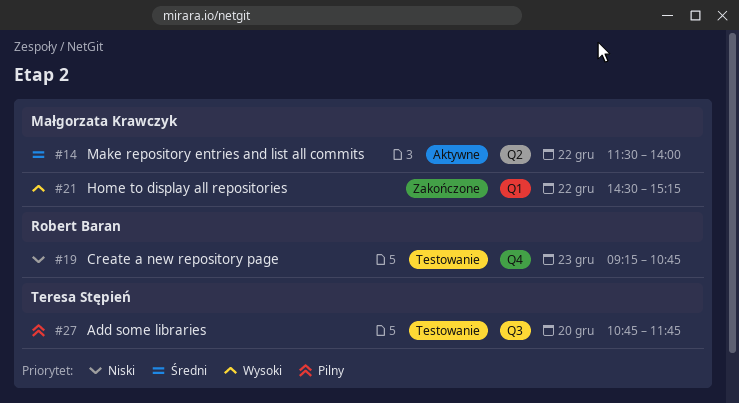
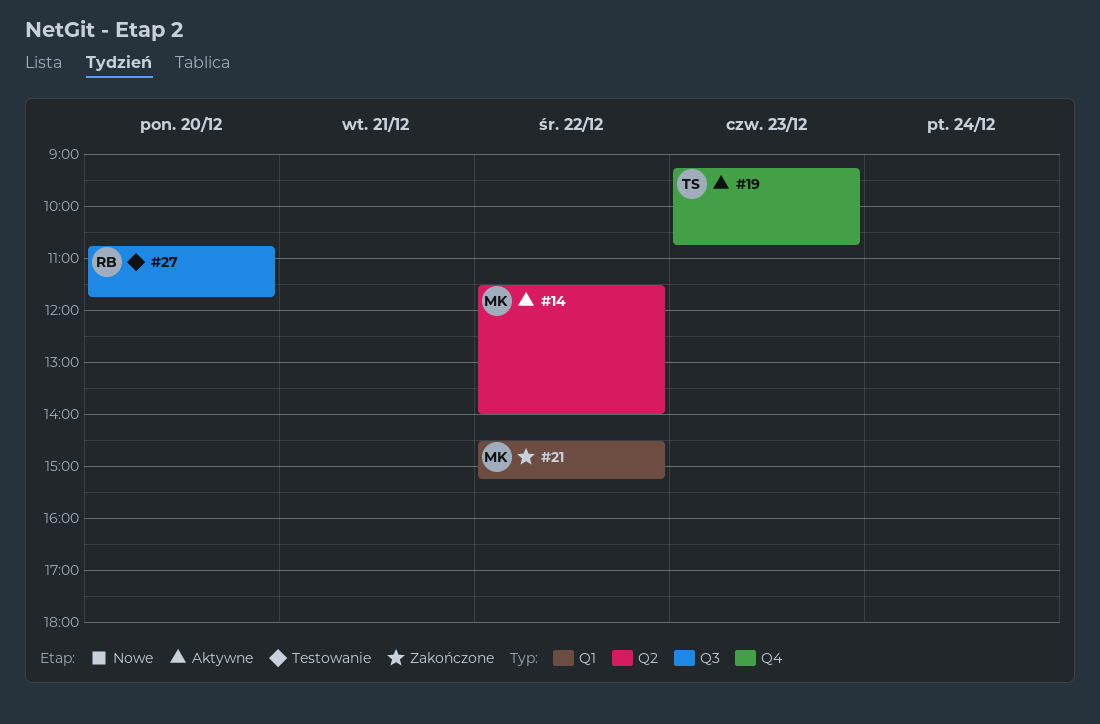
#19, status: Testowanie -> Aktywne
#19, owner: Robert Baran -> Teresa Stępień
#27, owner: Teresa Stępień -> Robert Baran

